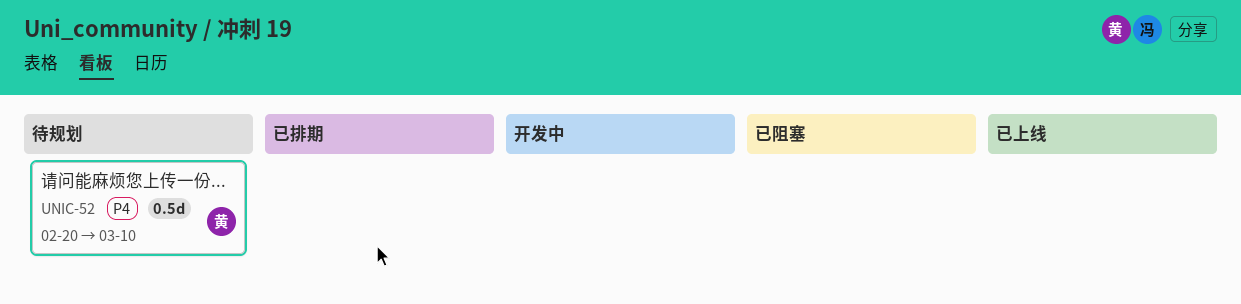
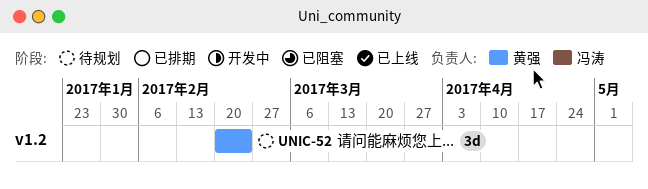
UNIC-52, estimate: 0.5d -> 3d
UNIC-52, due: Mar 10 -> Feb 24

